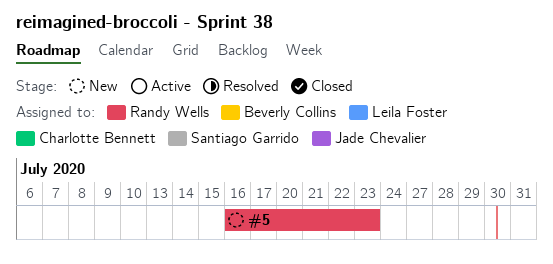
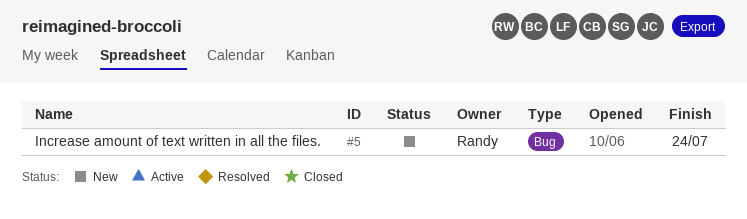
#5, due: Jul 23 -> Jul 24

